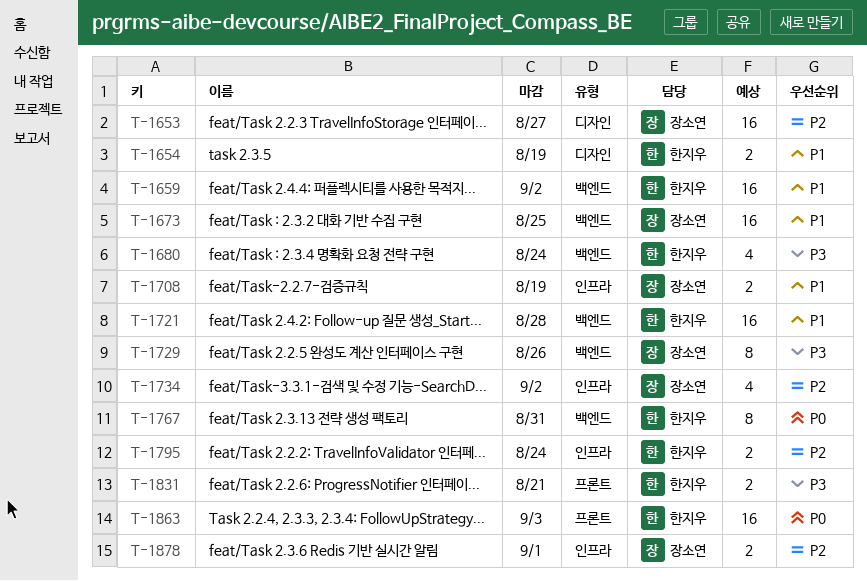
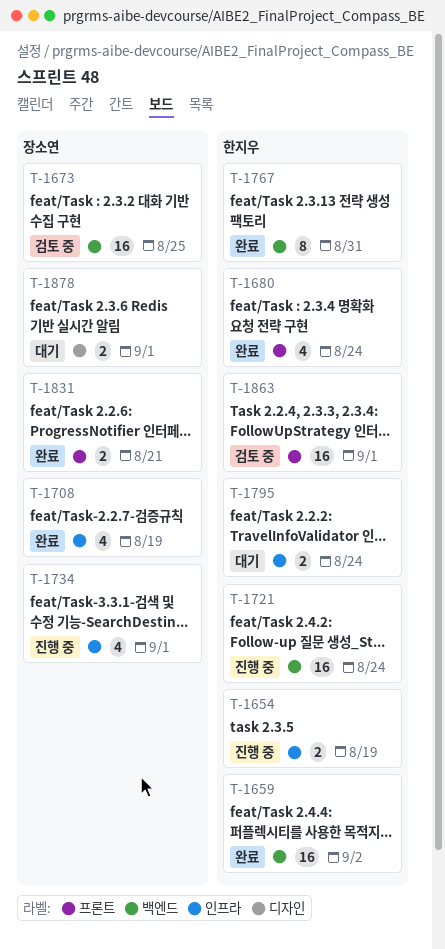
T-1653: present -> none
T-1654, label: 디자인 -> 인프라
T-1680, label: 백엔드 -> 프론트
T-1708, estimate: 2 -> 4
T-1721, due: Aug 28 -> Aug 24
T-1729: present -> none
T-1734, due: Sep 2 -> Sep 1
T-1831, owner: 한지우 -> 장소연
T-1863, due: Sep 3 -> Sep 1
T-1878, label: 인프라 -> 디자인

